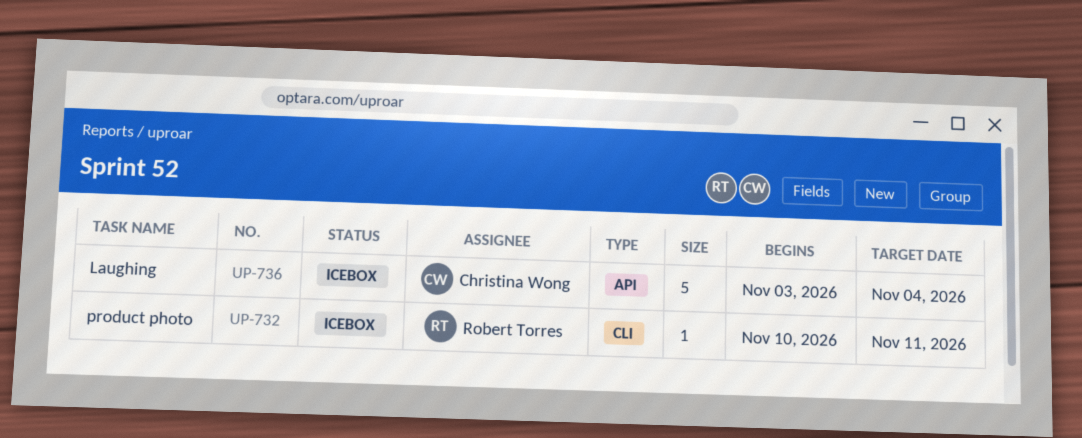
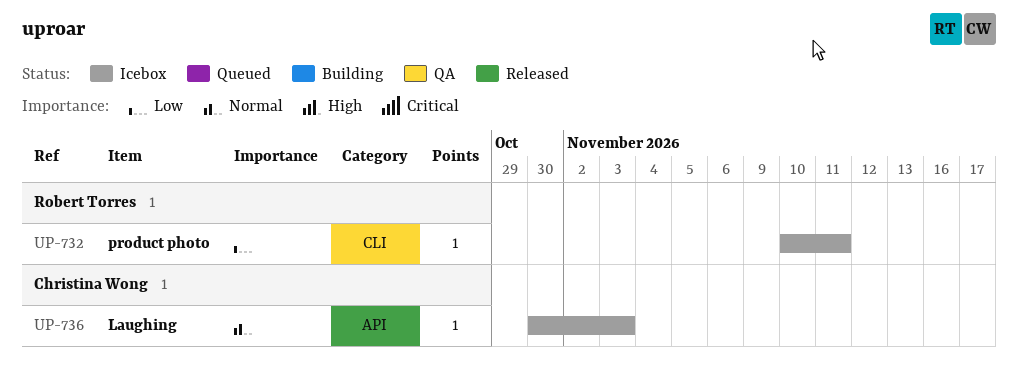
UP-736, estimate: 5 -> 1
UP-736, start: Nov 3 -> Oct 30
UP-736, due: Nov 4 -> Nov 3

